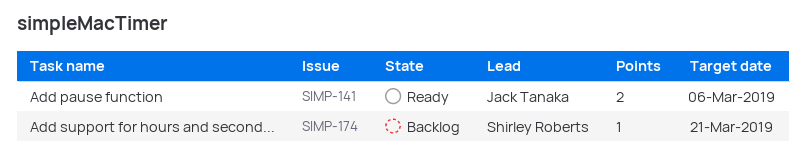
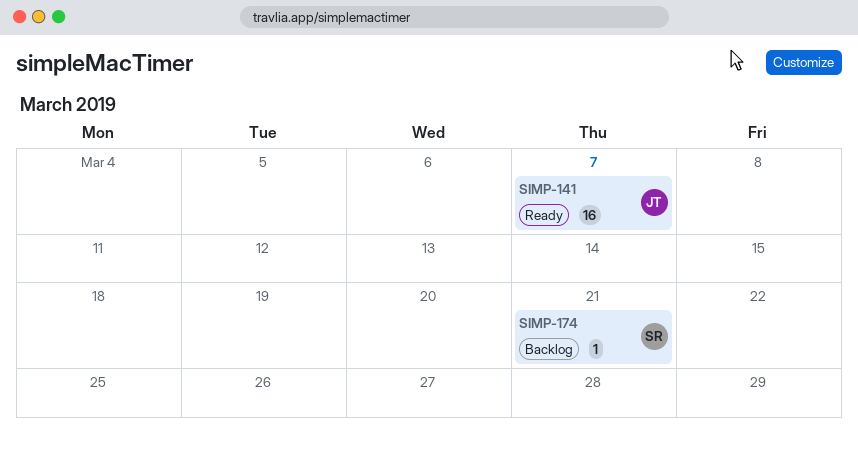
SIMP-141, estimate: 2 -> 16
SIMP-141, due: Mar 6 -> Mar 7

